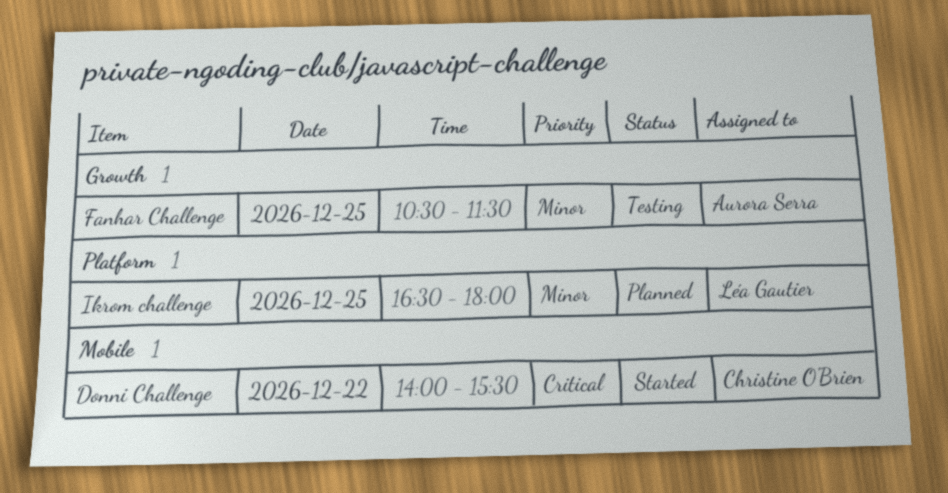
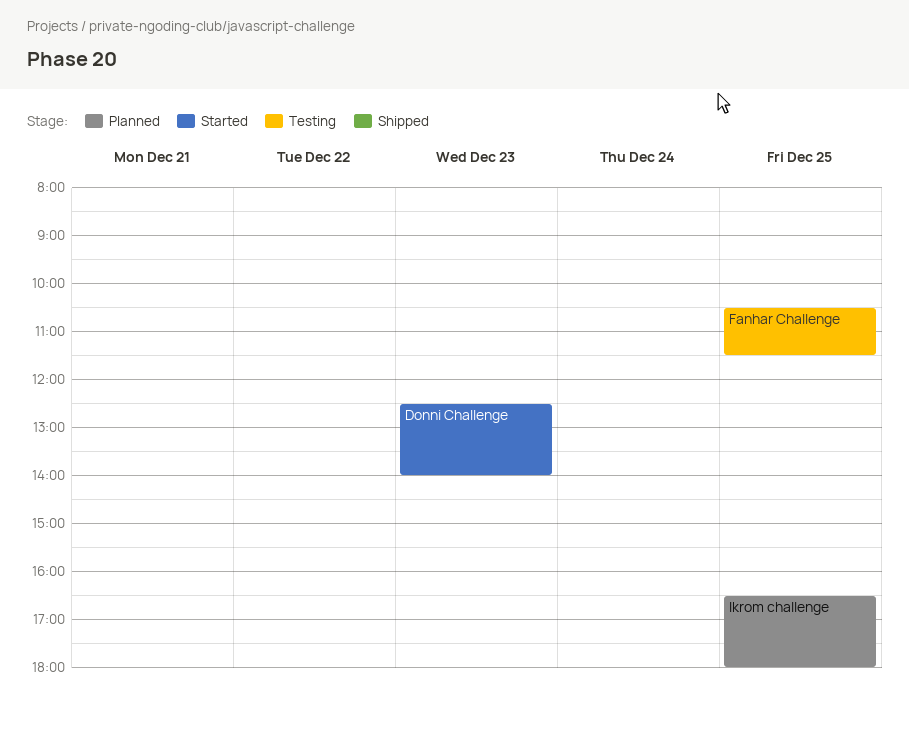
Donni Challenge, day: Dec 22 -> Dec 23
Donni Challenge, begins: 14:00 -> 12:30
Donni Challenge, ends: 15:30 -> 14:00

